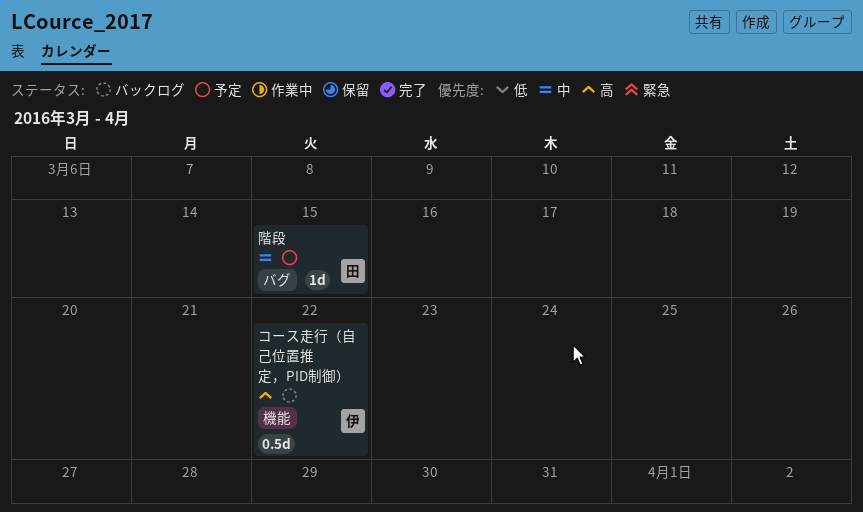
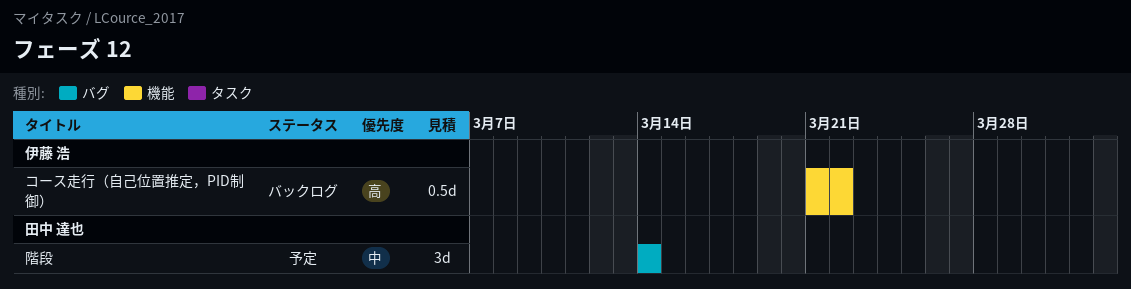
階段, estimate: 1d -> 3d
階段, due: Mar 15 -> Mar 14

